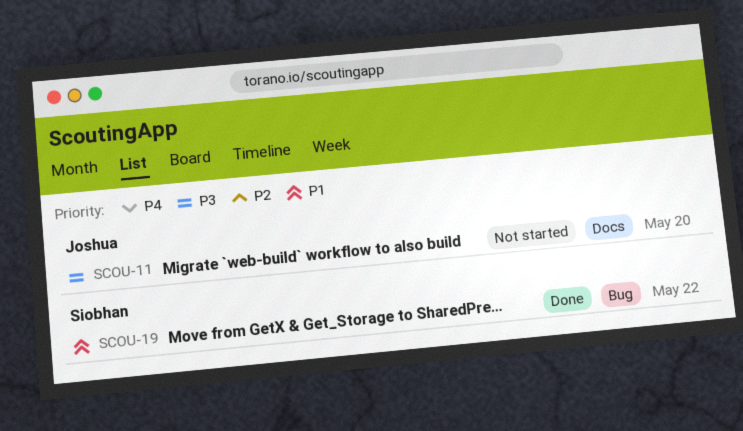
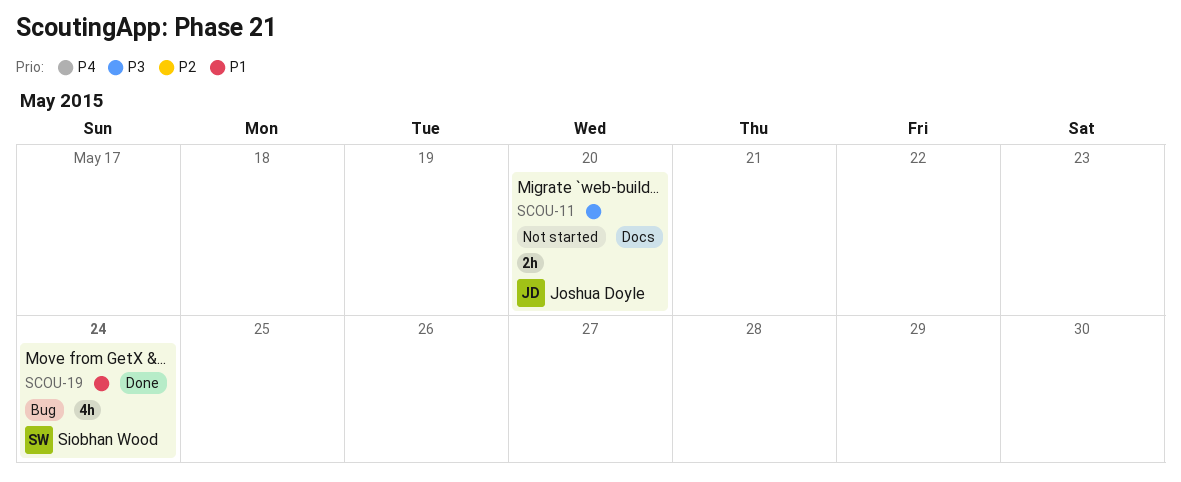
SCOU-19, due: May 22 -> May 24

